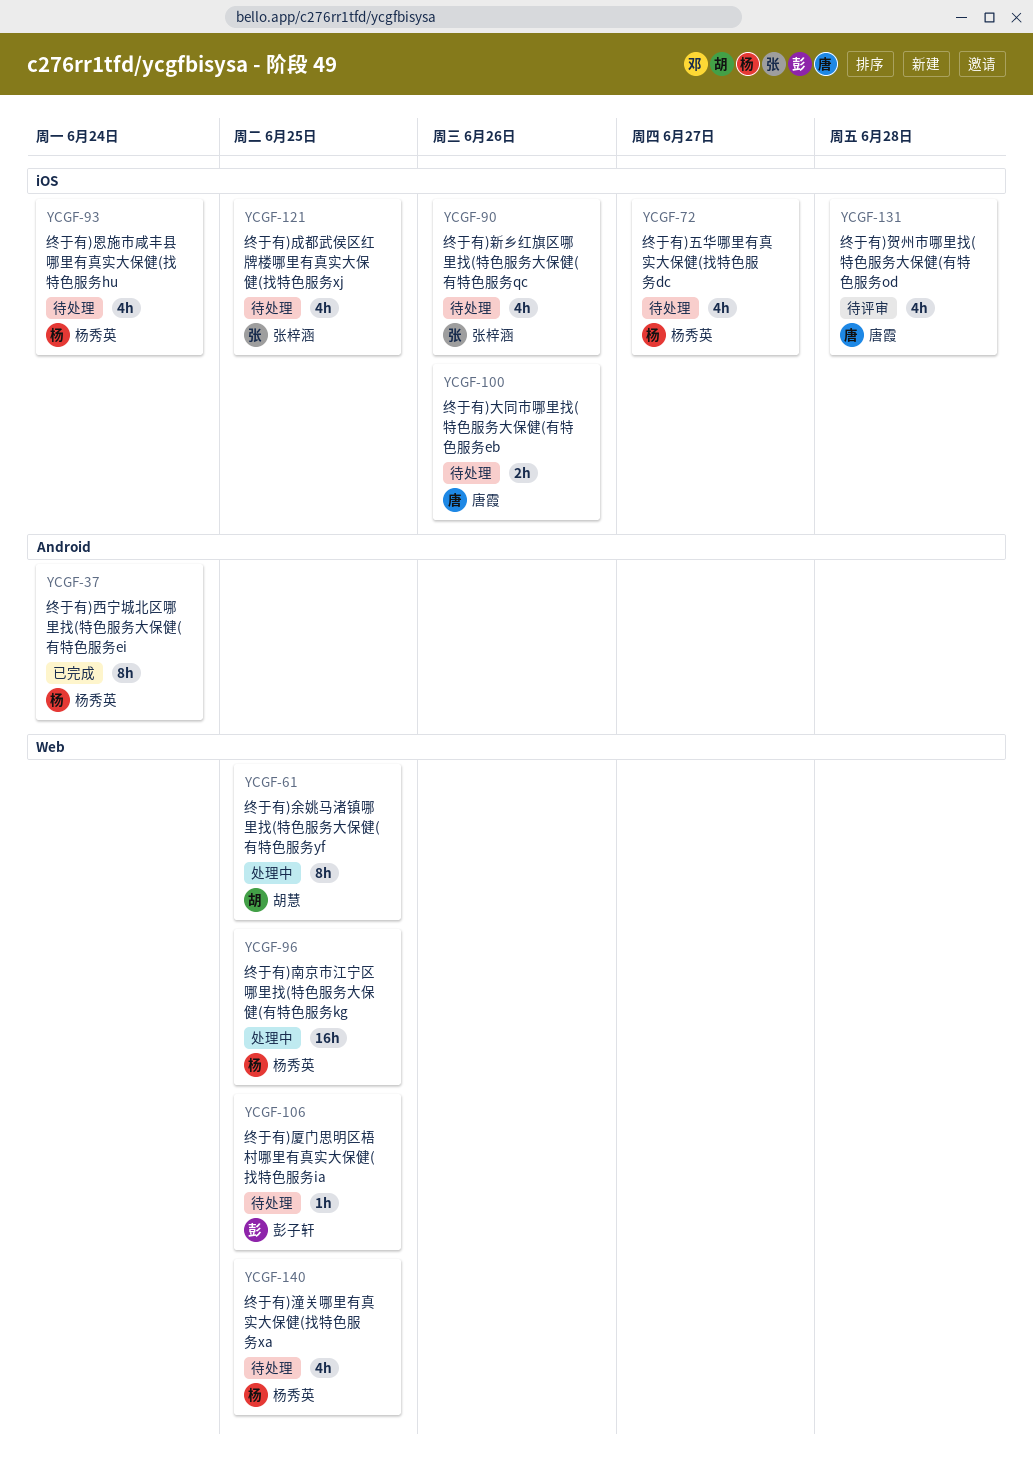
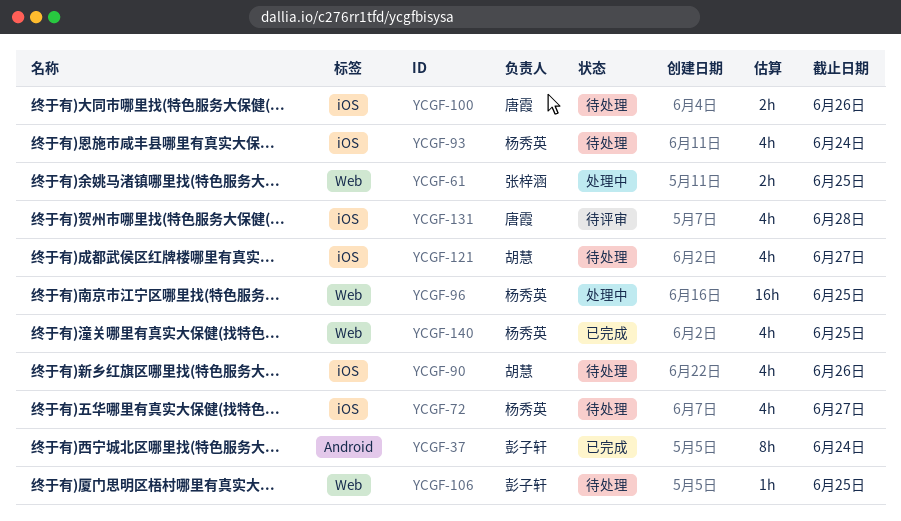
YCGF-37, owner: 杨秀英 -> 彭子轩
YCGF-61, owner: 胡慧 -> 张梓涵
YCGF-61, estimate: 8h -> 2h
YCGF-90, owner: 张梓涵 -> 胡慧
YCGF-121, owner: 张梓涵 -> 胡慧
YCGF-121, due: Jun 25 -> Jun 27
YCGF-140, status: 待处理 -> 已完成

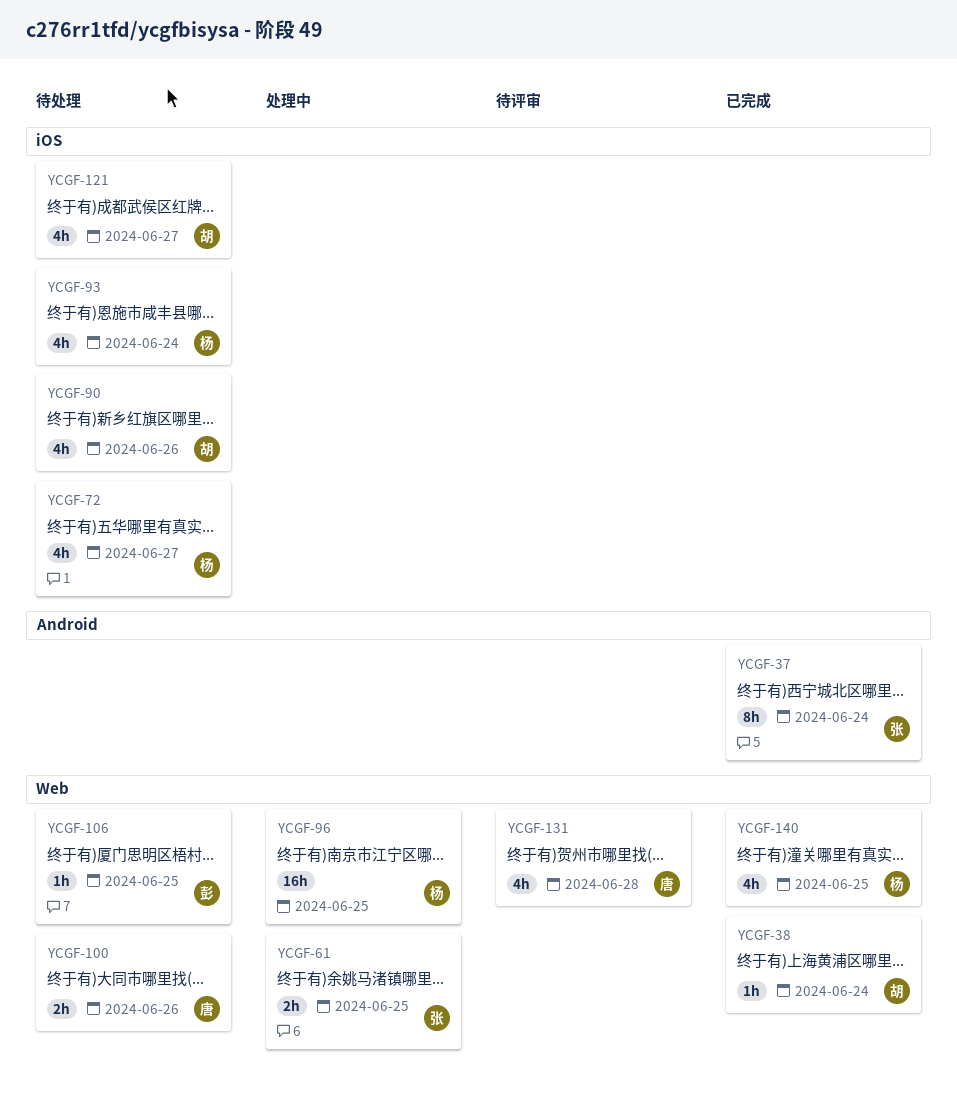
YCGF-37, owner: 彭子轩 -> 张梓涵
YCGF-38: none -> present
YCGF-100, label: iOS -> Web
YCGF-131, label: iOS -> Web

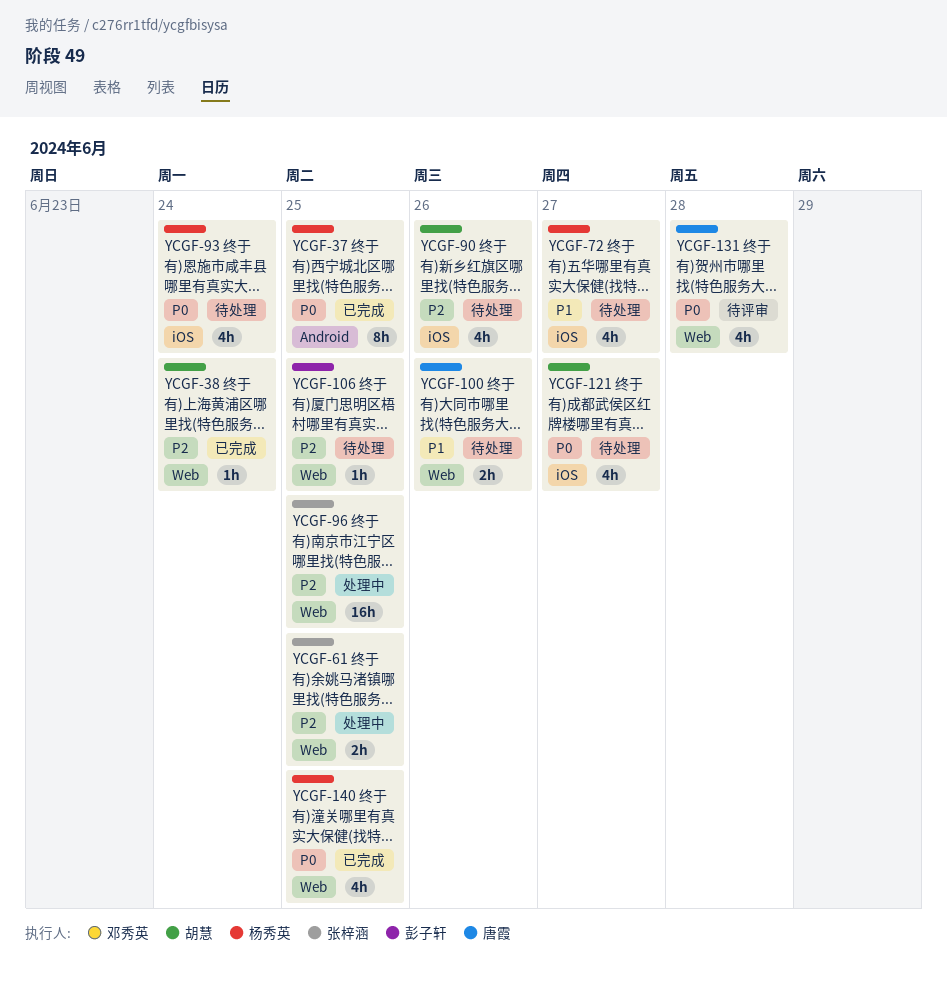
YCGF-37, owner: 张梓涵 -> 杨秀英
YCGF-37, due: Jun 24 -> Jun 25
YCGF-96, owner: 杨秀英 -> 张梓涵

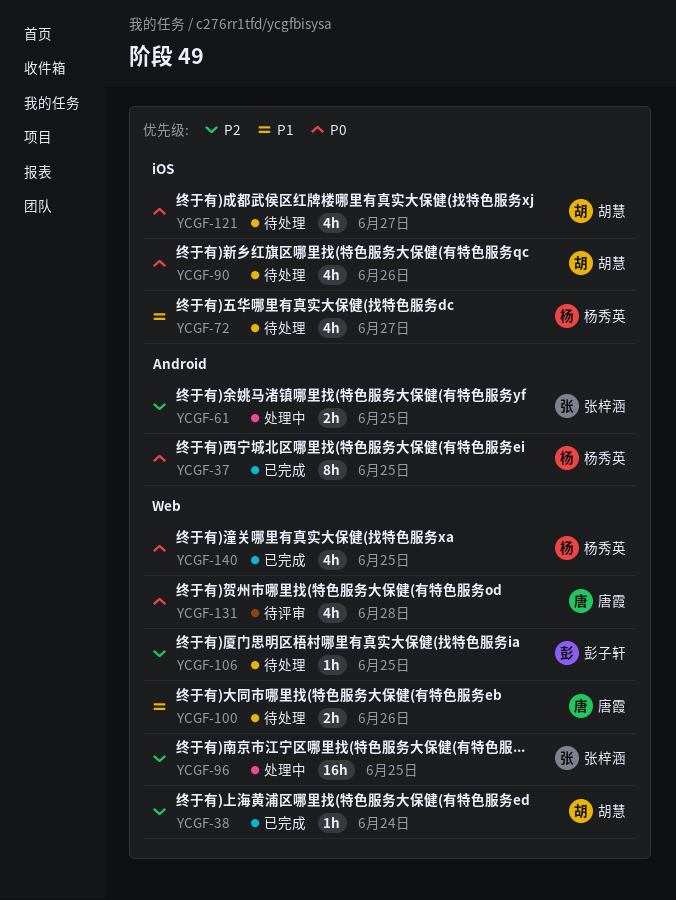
YCGF-61, label: Web -> Android
YCGF-90, priority: P2 -> P0
YCGF-93: present -> none

